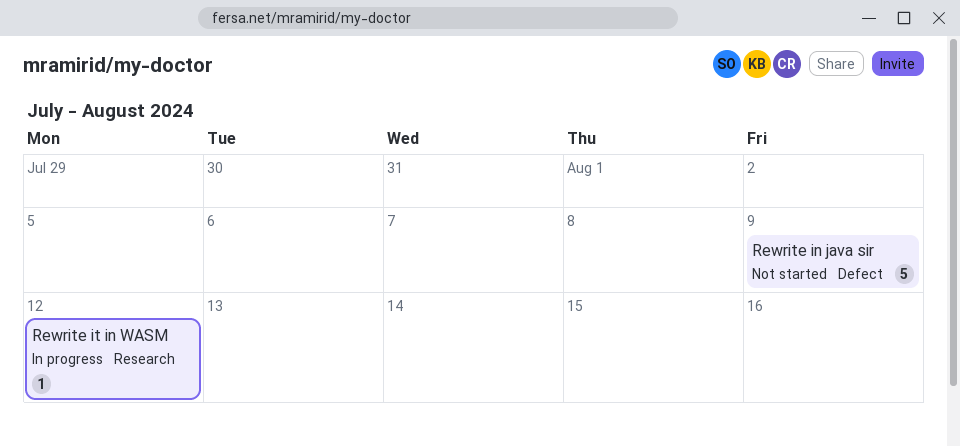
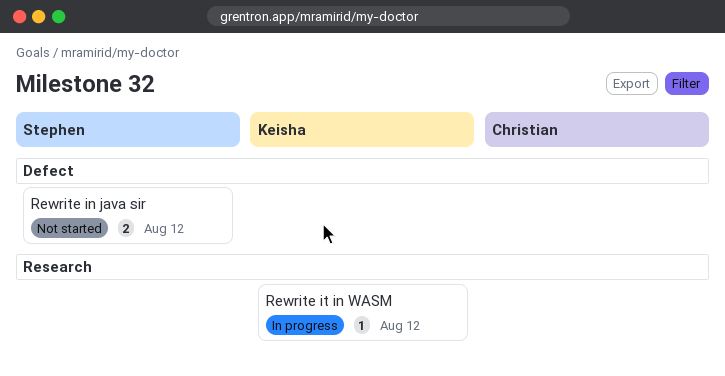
Rewrite in java sir, estimate: 5 -> 2
Rewrite in java sir, due: Aug 9 -> Aug 12

